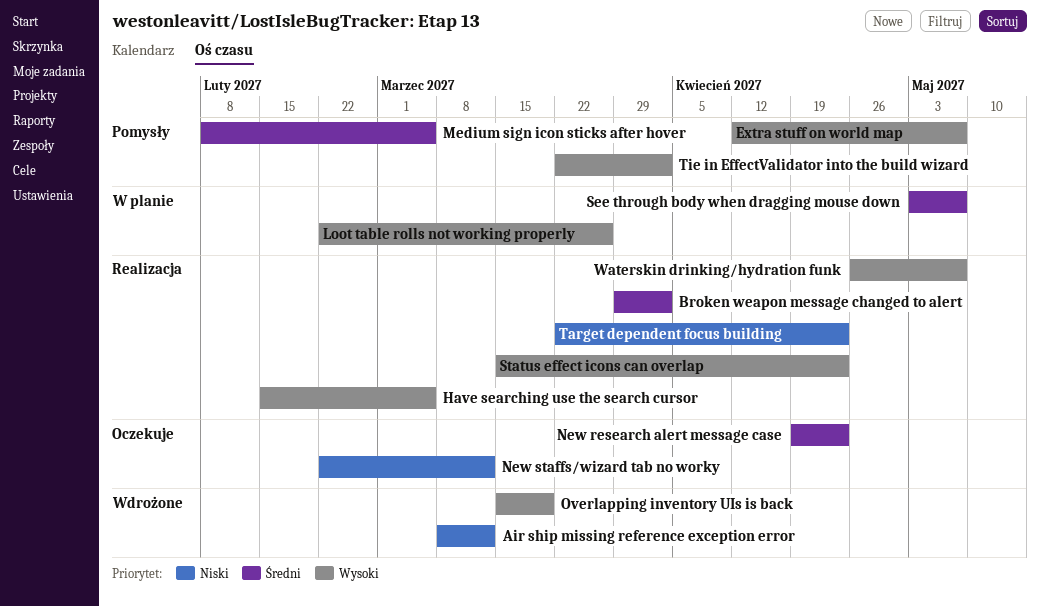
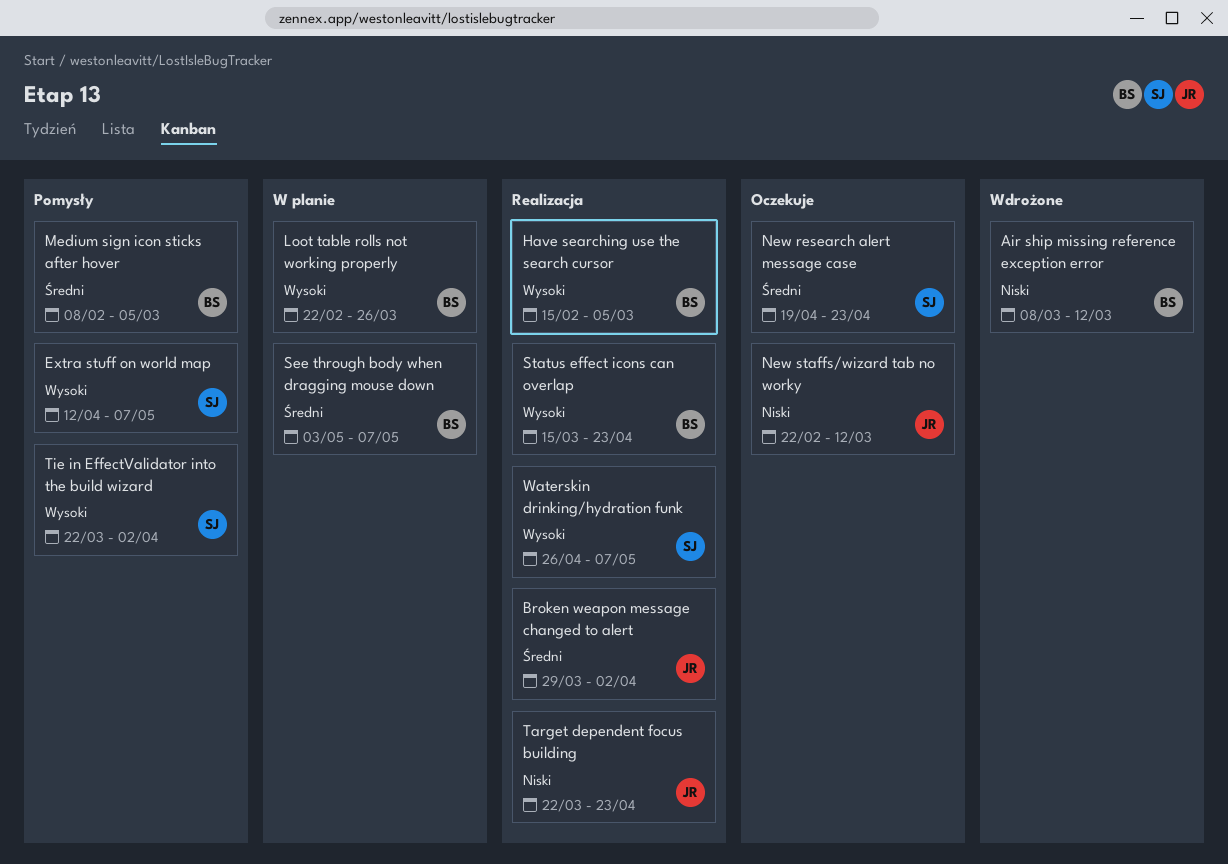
Overlapping inventory UIs is back: present -> none

